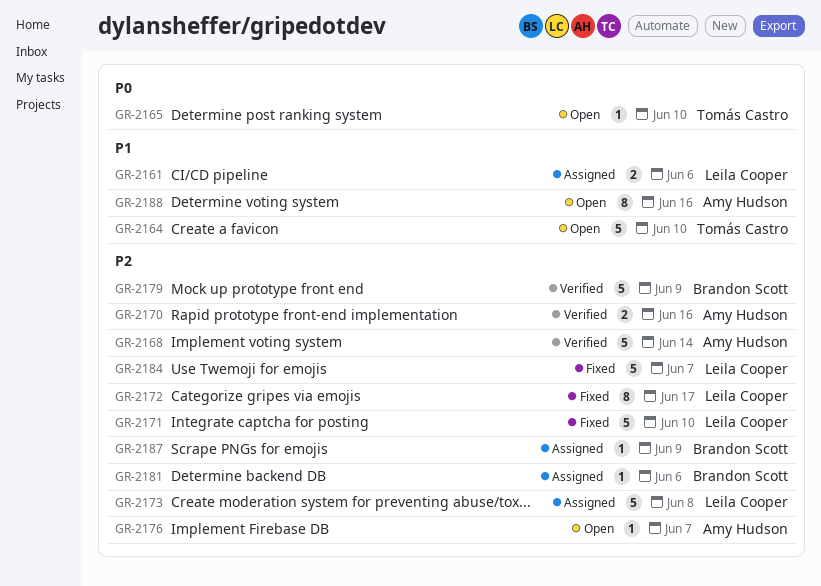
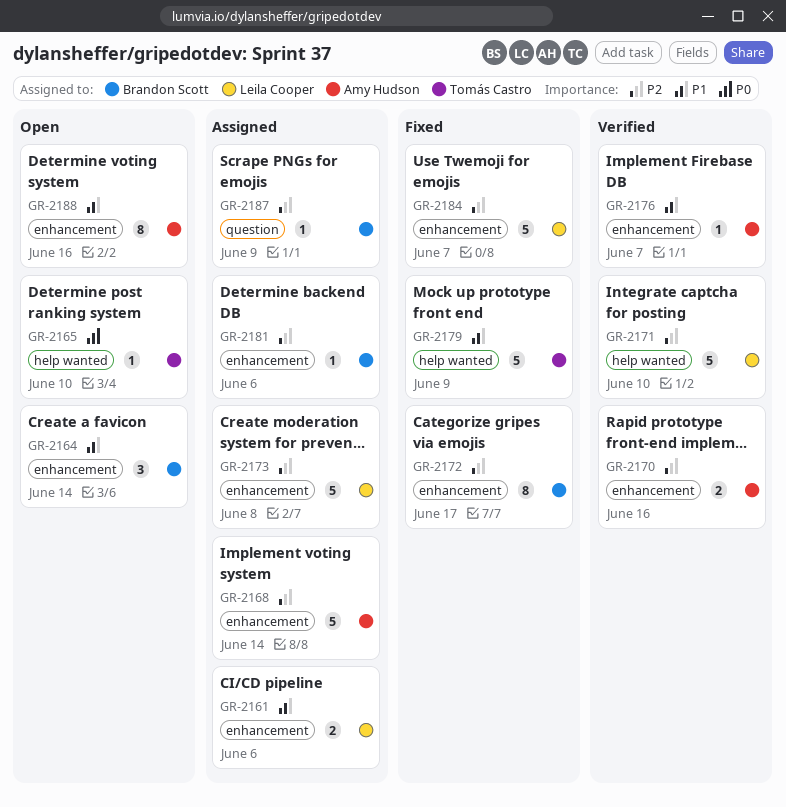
GR-2164, owner: Tomás Castro -> Brandon Scott
GR-2164, estimate: 5 -> 3
GR-2164, due: Jun 10 -> Jun 14
GR-2168, status: Verified -> Assigned
GR-2171, status: Fixed -> Verified
GR-2172, owner: Leila Cooper -> Brandon Scott
GR-2176, status: Open -> Verified
GR-2176, priority: P2 -> P1
GR-2179, status: Verified -> Fixed
GR-2179, owner: Brandon Scott -> Tomás Castro
GR-2179, priority: P2 -> P1

